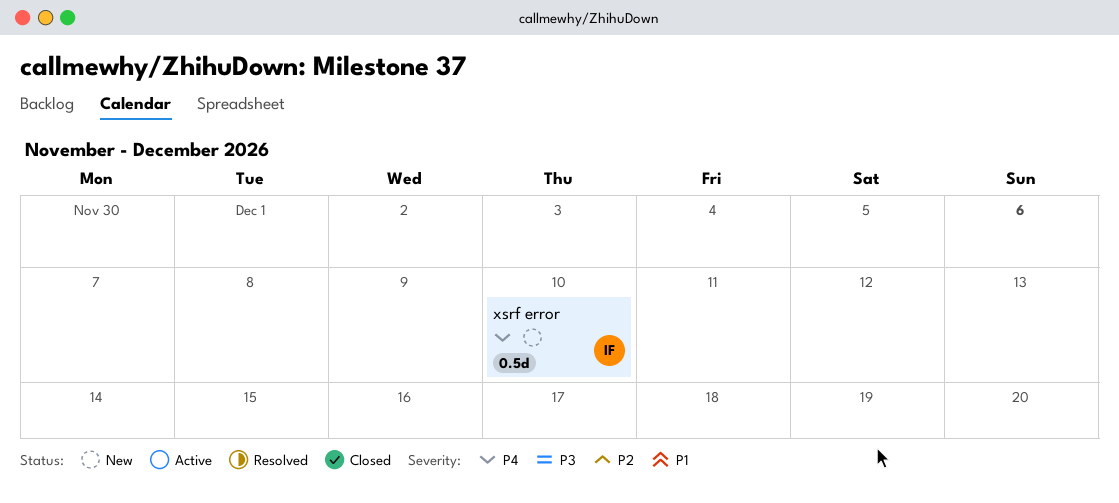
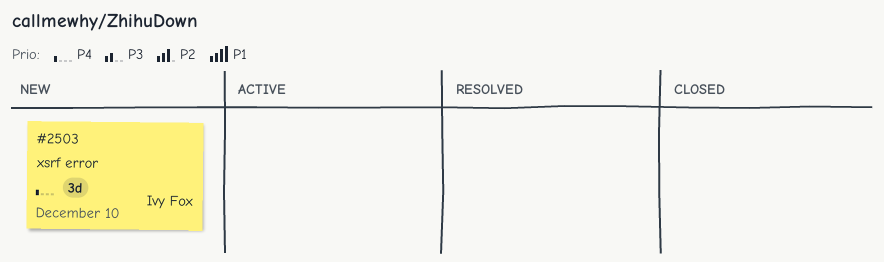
xsrf error, estimate: 0.5d -> 3d

